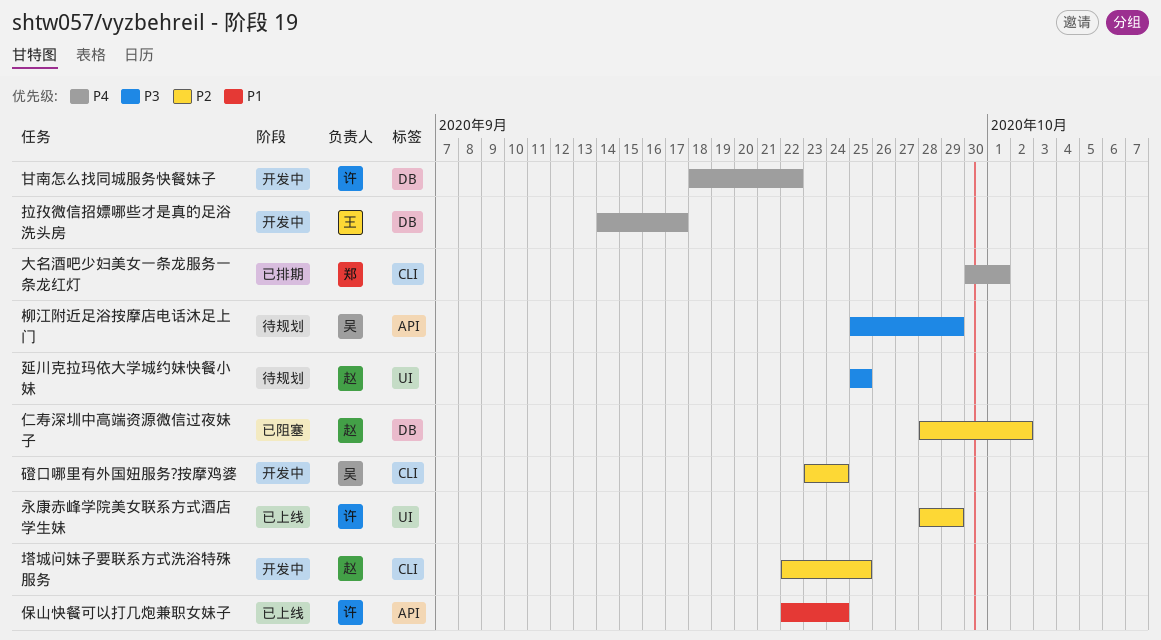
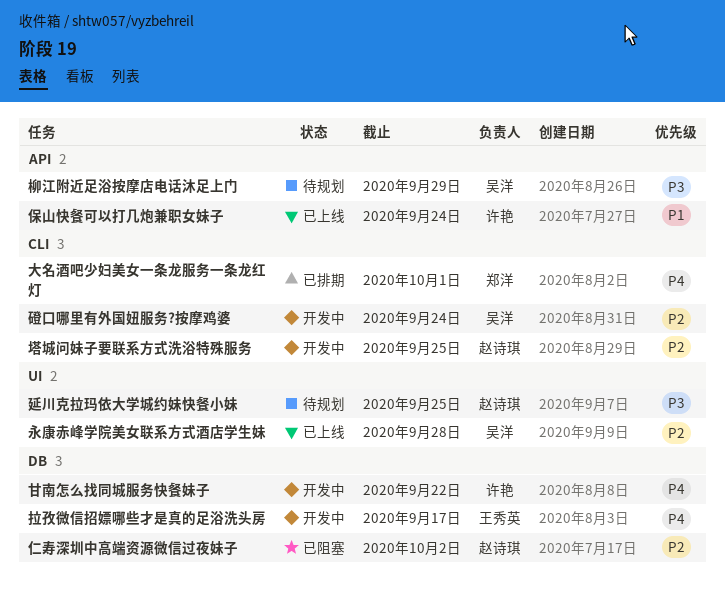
永康赤峰学院美女联系方式酒店学生妹, owner: 许艳 -> 吴洋
永康赤峰学院美女联系方式酒店学生妹, due: Sep 29 -> Sep 28

